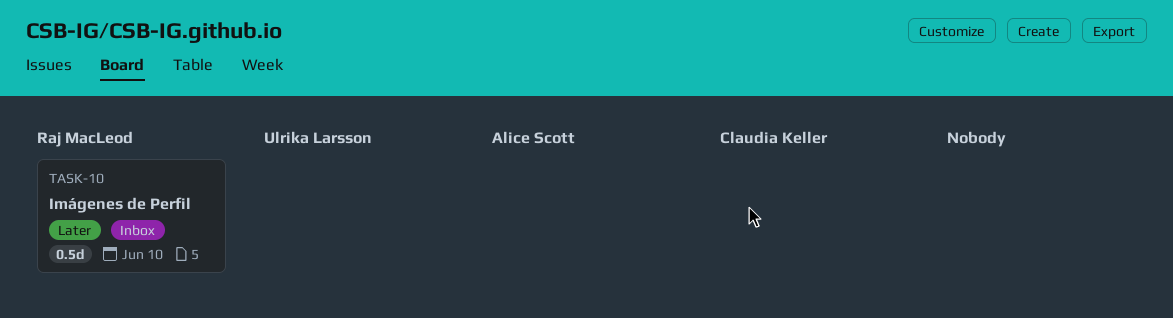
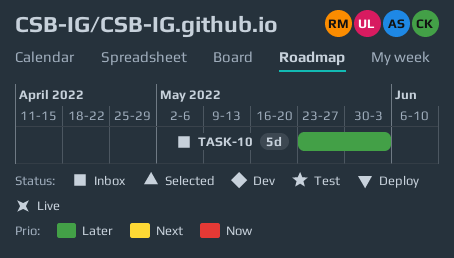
TASK-10, estimate: 0.5d -> 5d
TASK-10, due: Jun 10 -> Jun 3

